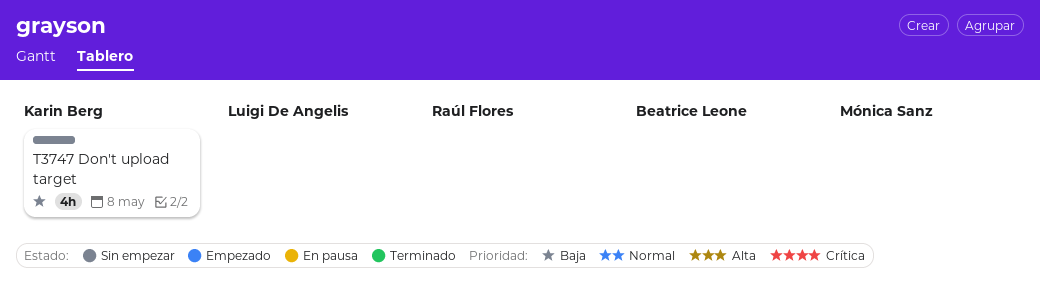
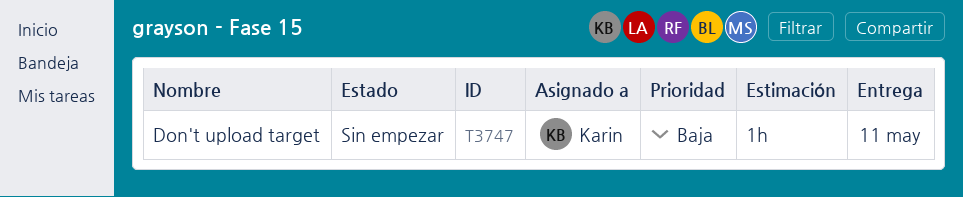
T3747, estimate: 4h -> 1h
T3747, due: May 8 -> May 11

